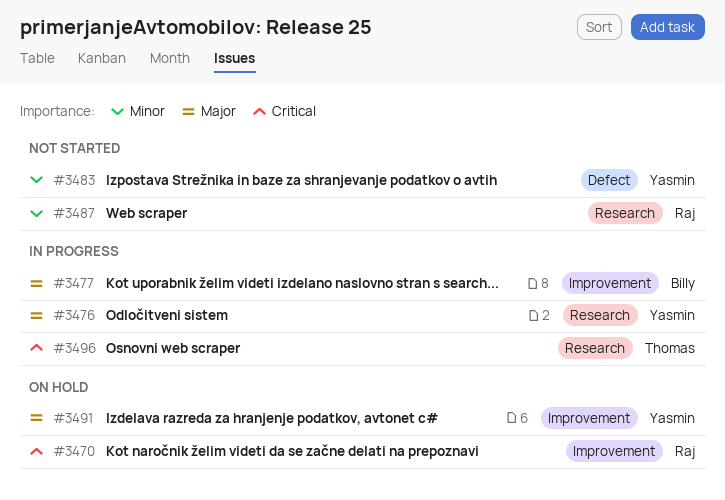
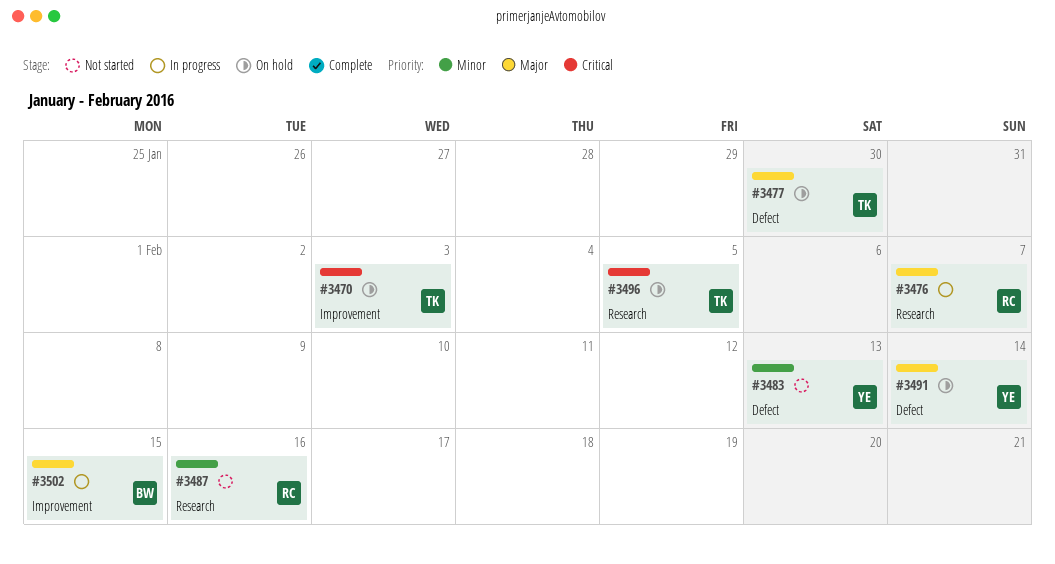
#3470, owner: Raj -> Thomas
#3476, owner: Yasmin -> Raj
#3477, status: In progress -> On hold
#3477, owner: Billy -> Thomas
#3477, label: Improvement -> Defect
#3491, label: Improvement -> Defect
#3496, status: In progress -> On hold
#3502: none -> present

